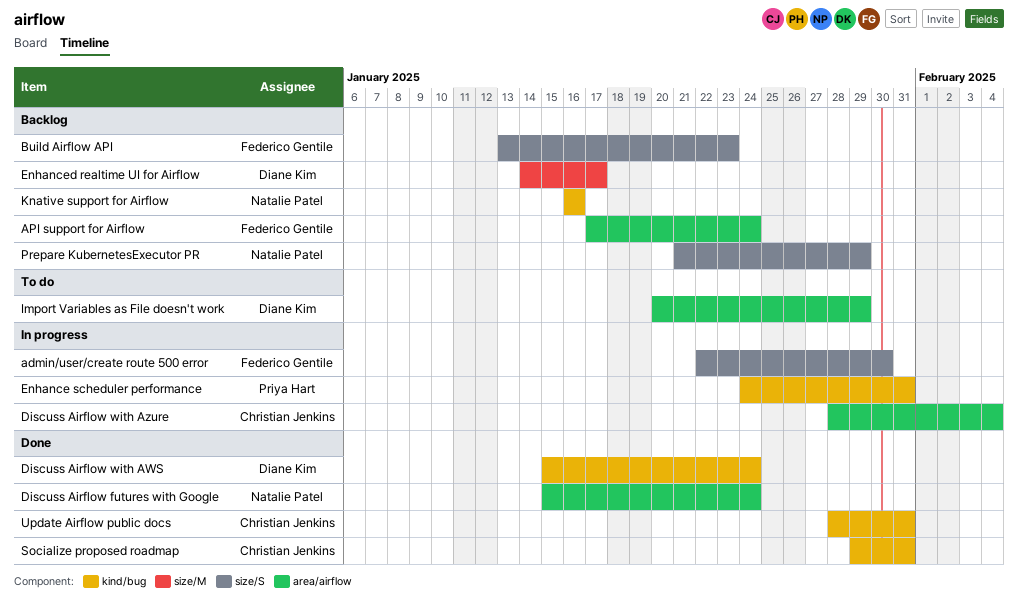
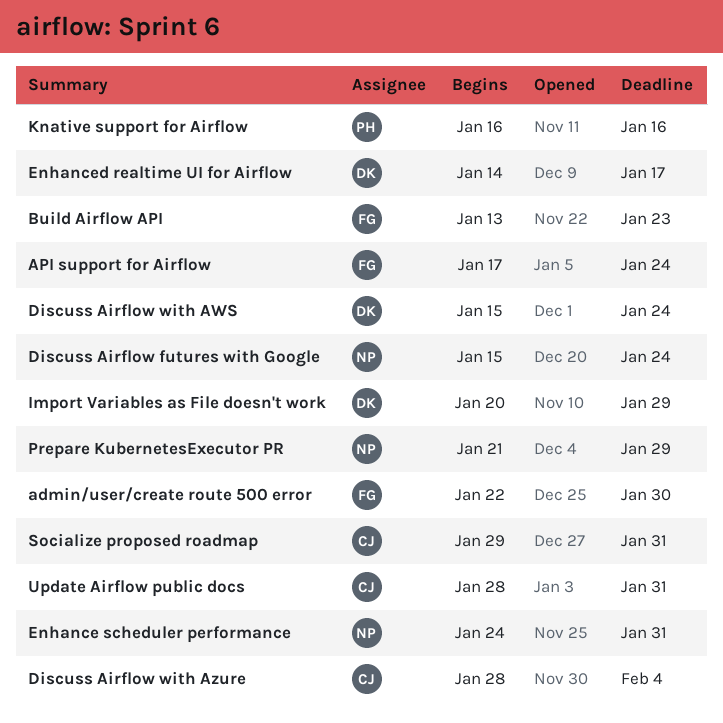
Enhance scheduler performance, owner: Priya Hart -> Natalie Patel
Knative support for Airflow, owner: Natalie Patel -> Priya Hart

